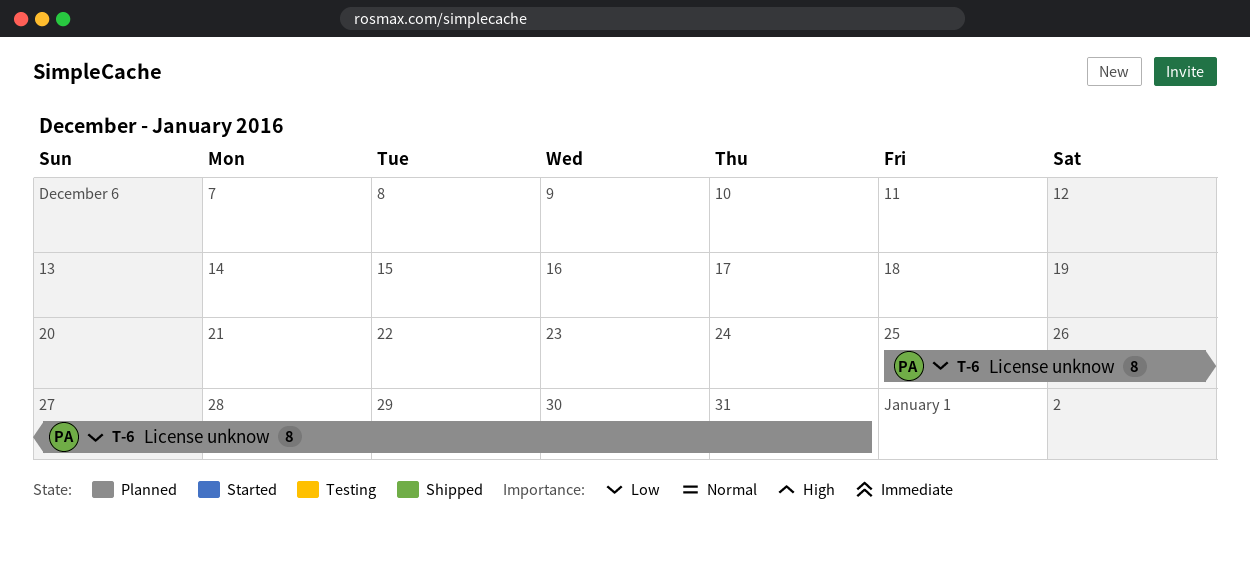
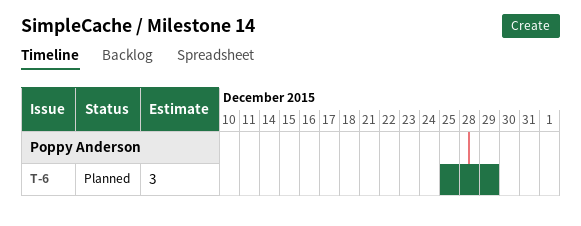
T-6, estimate: 8 -> 3
T-6, due: Dec 31 -> Dec 29

